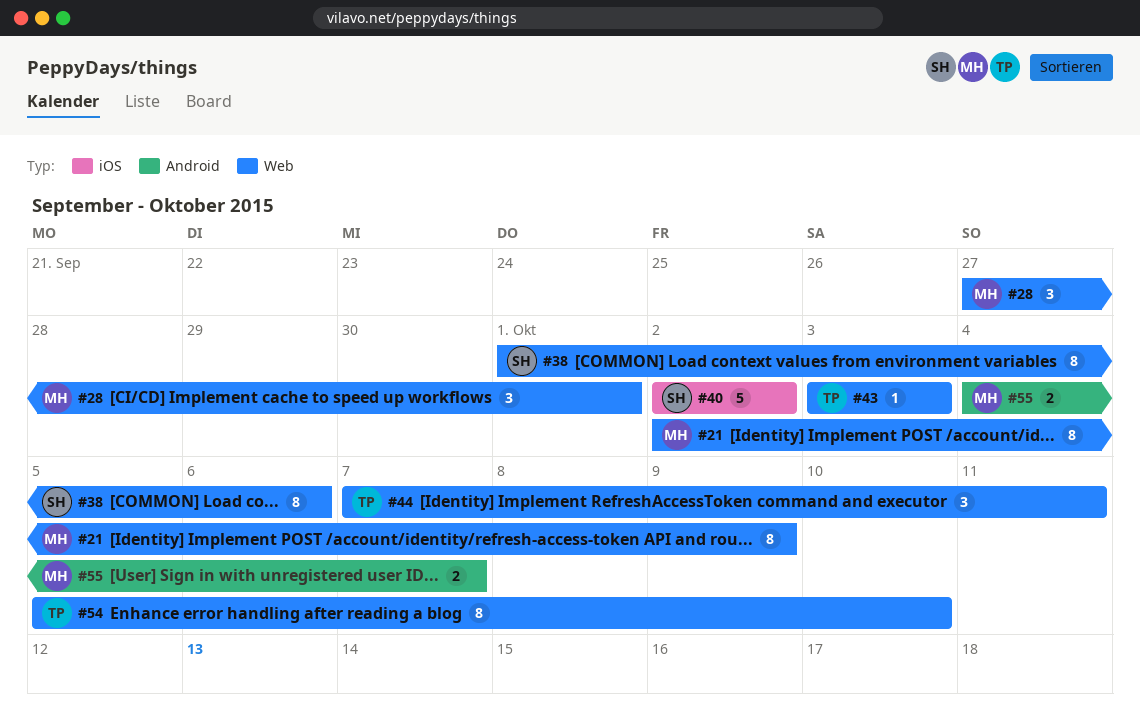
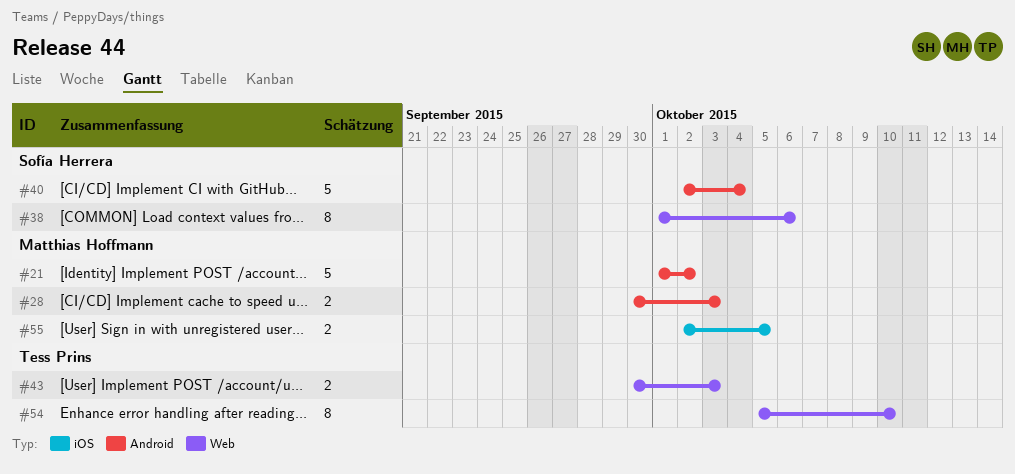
#21, label: Web -> Android
#21, estimate: 8 -> 5
#21, start: Oct 2 -> Oct 1
#21, due: Oct 9 -> Oct 2
#28, label: Web -> Android
#28, estimate: 3 -> 2
#28, start: Sep 27 -> Sep 30
#28, due: Oct 1 -> Oct 3
#40, label: iOS -> Android
#40, due: Oct 2 -> Oct 4
#43, estimate: 1 -> 2
#43, start: Oct 3 -> Sep 30
#44: present -> none
#55, label: Android -> iOS
#55, start: Oct 4 -> Oct 2
#55, due: Oct 7 -> Oct 5

